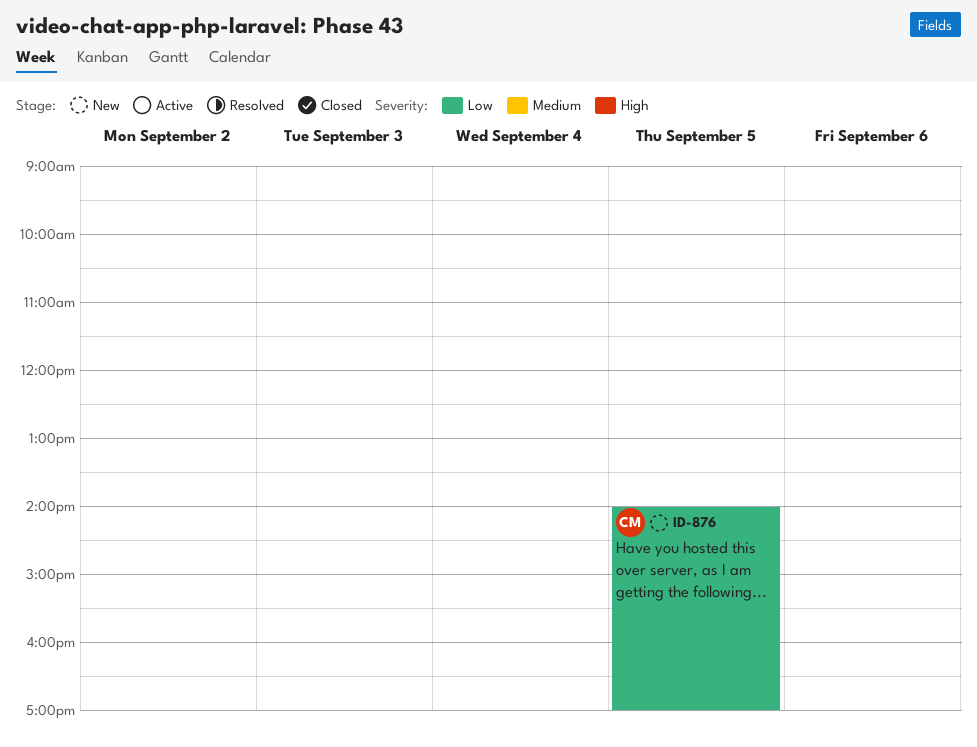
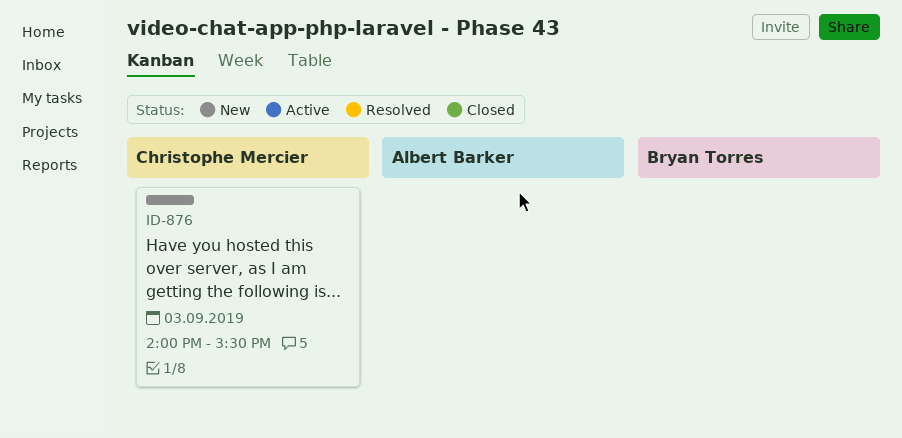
ID-876, day: Sep 5 -> Sep 3
ID-876, ends: 17:00 -> 15:30

